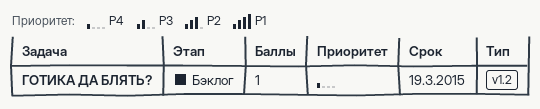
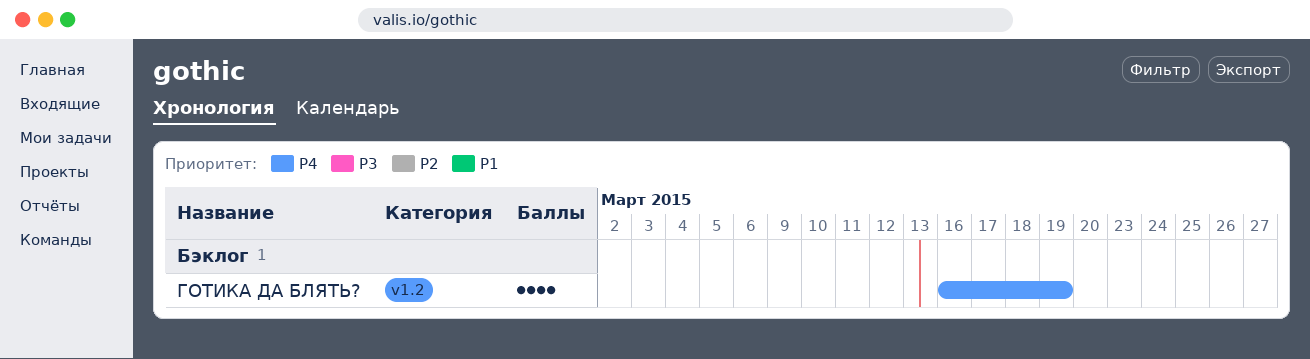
ГОТИКА ДА БЛЯТЬ?, estimate: 1 -> 4

